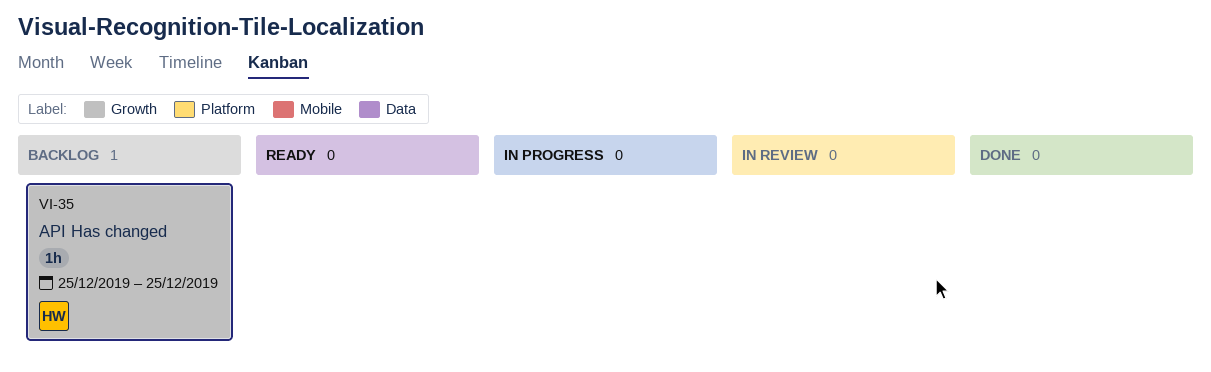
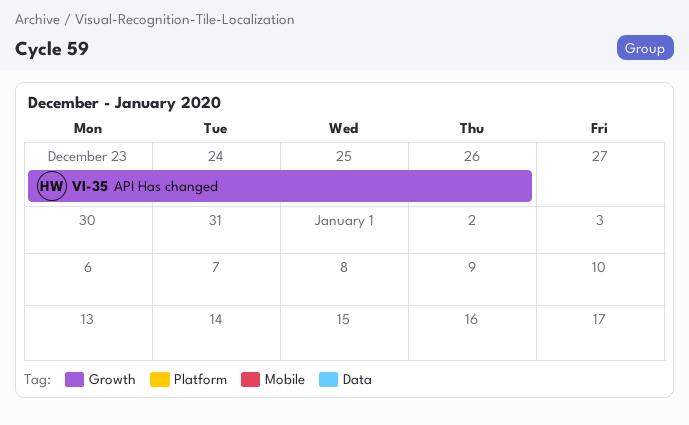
VI-35, start: Dec 25 -> Dec 23
VI-35, due: Dec 25 -> Dec 26

